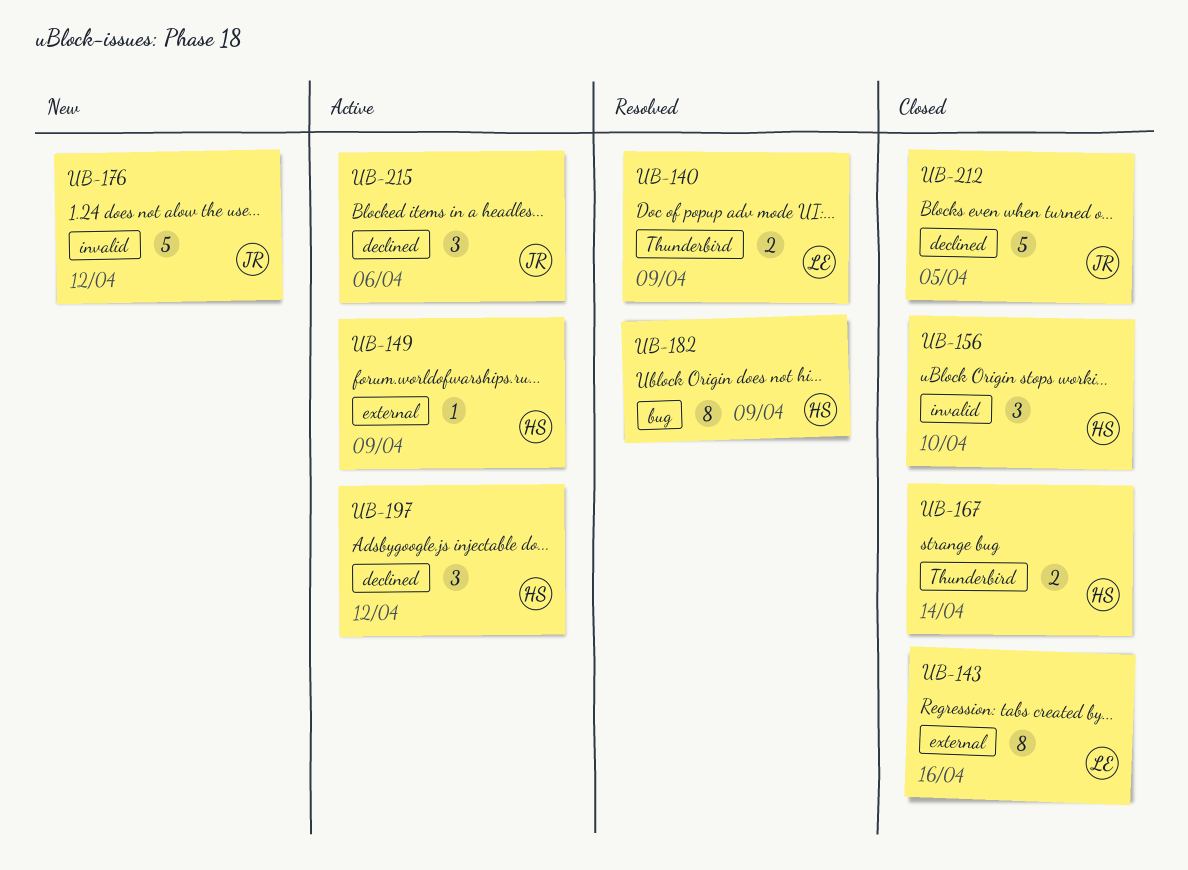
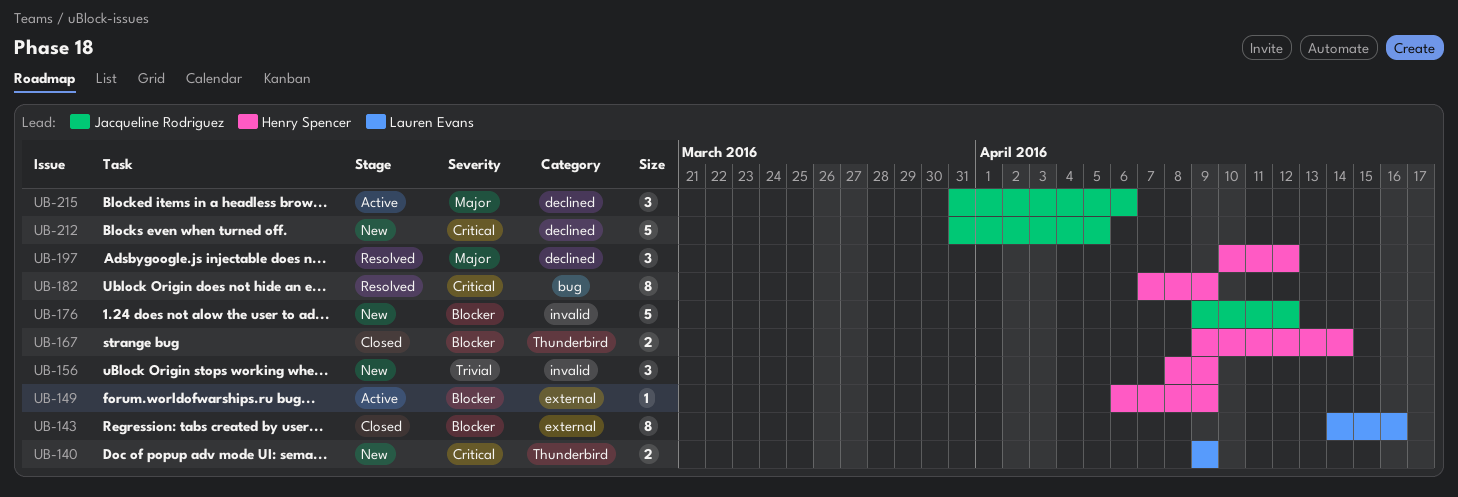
UB-140, status: Resolved -> New
UB-156, status: Closed -> New
UB-156, due: Apr 10 -> Apr 9
UB-197, status: Active -> Resolved
UB-212, status: Closed -> New

